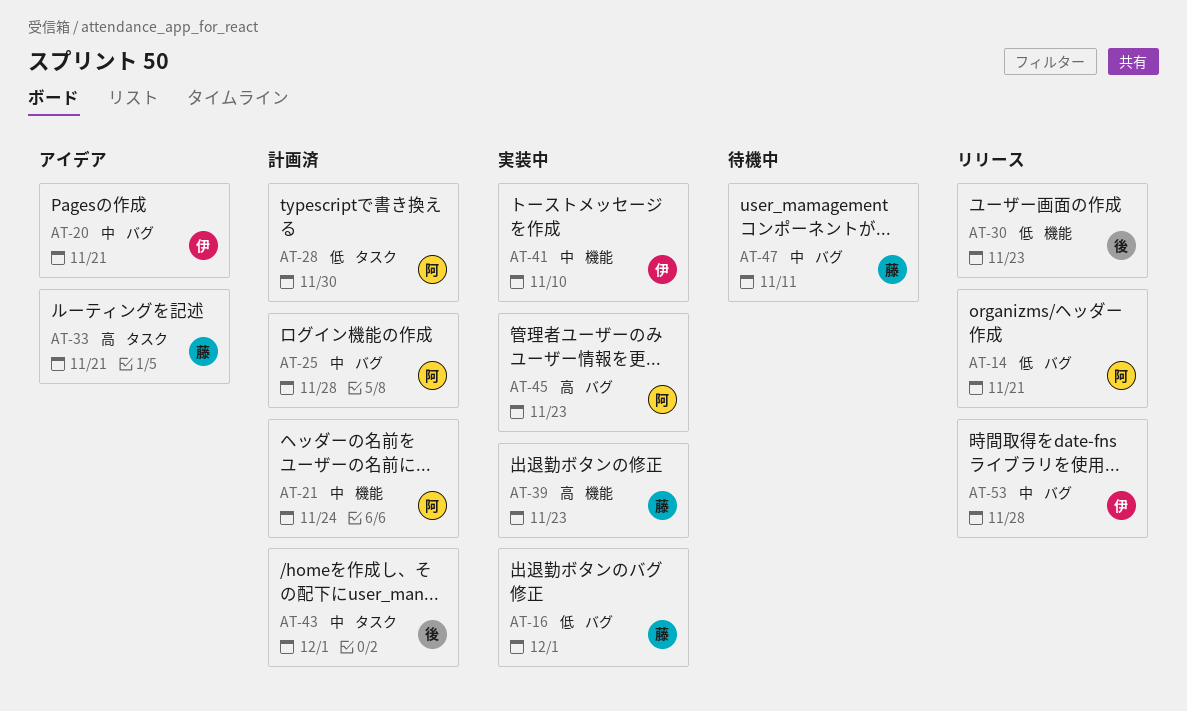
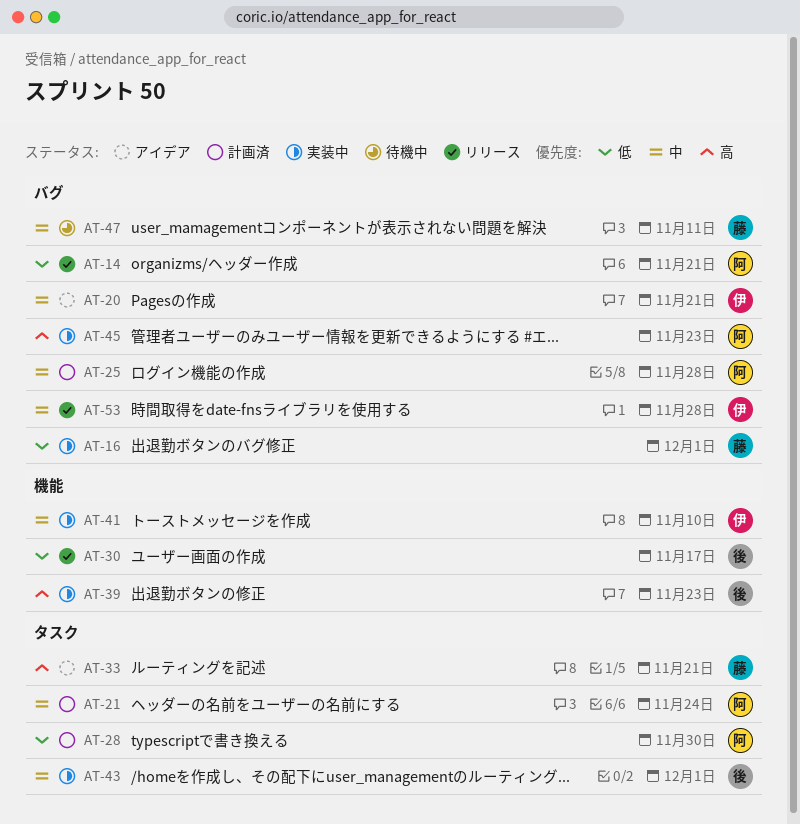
AT-21, label: 機能 -> タスク
AT-30, due: Nov 23 -> Nov 17
AT-39, owner: 藤 -> 後
AT-43, status: 計画済 -> 実装中

